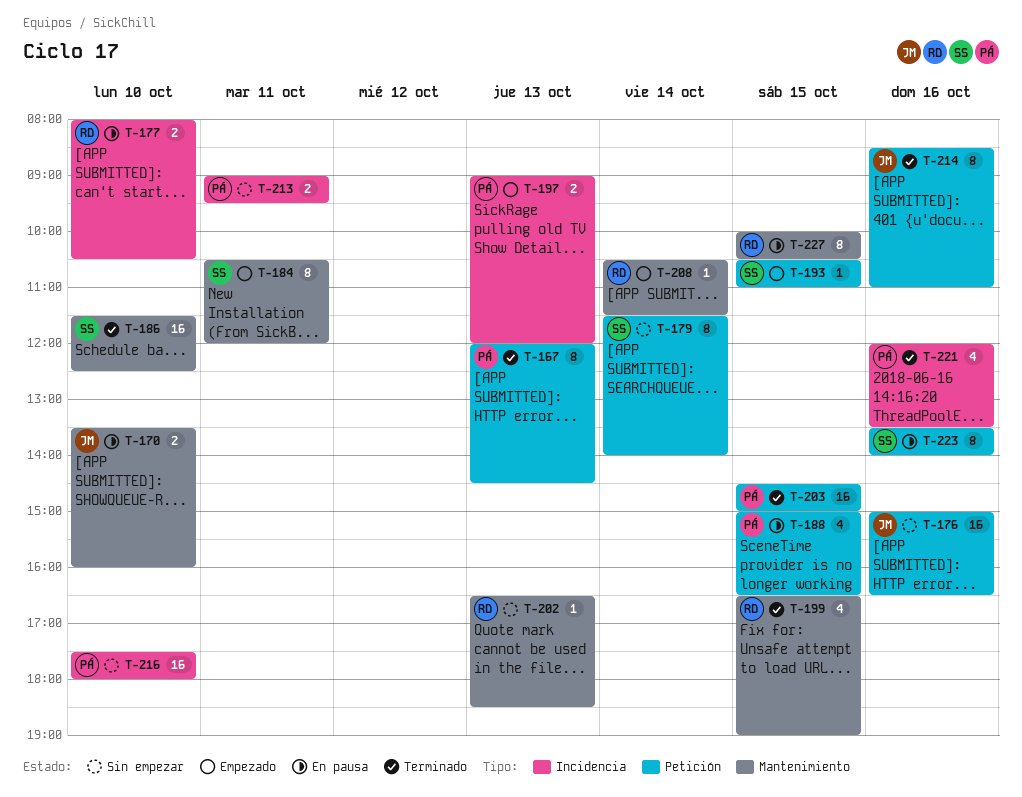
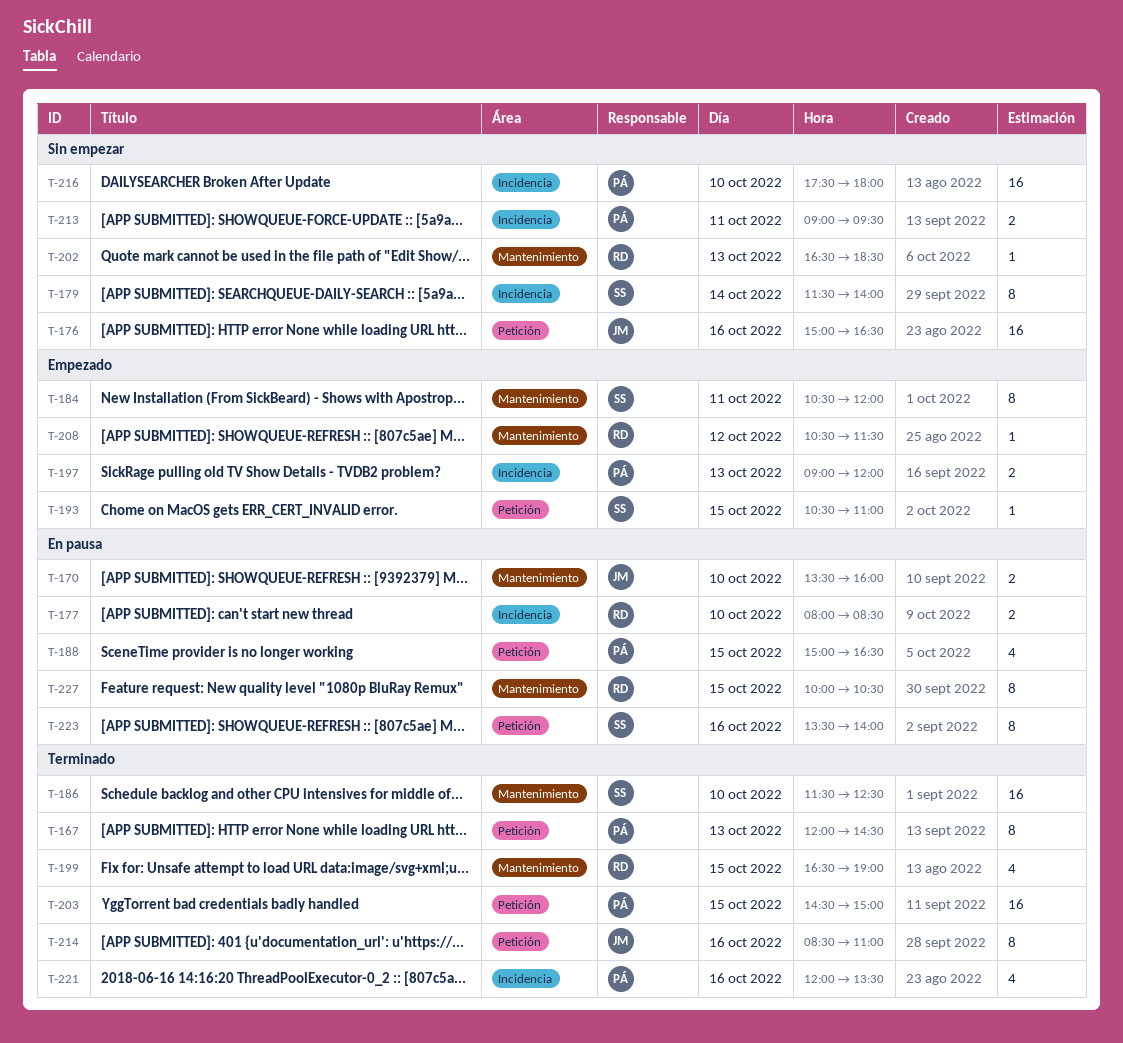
T-177, ends: 10:30 -> 08:30
T-179, label: Petición -> Incidencia
T-208, day: Oct 14 -> Oct 12

